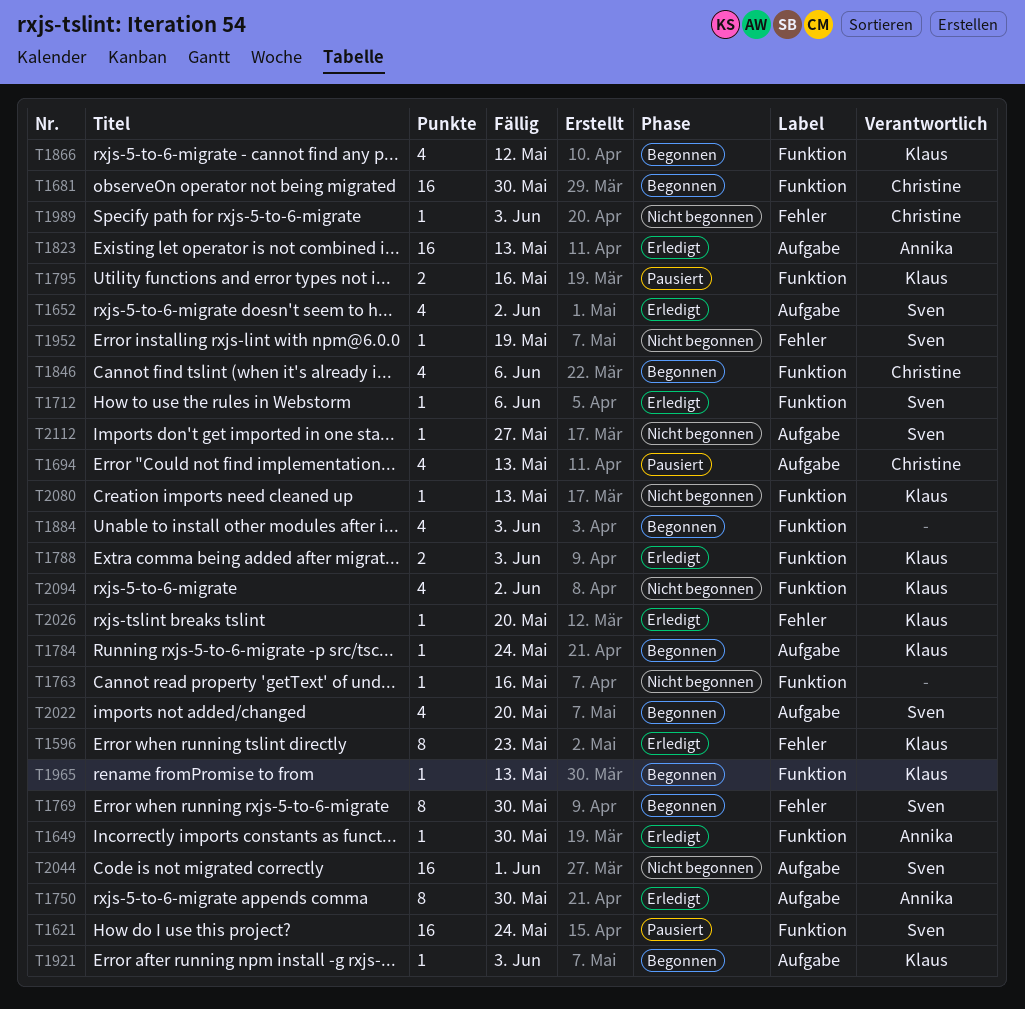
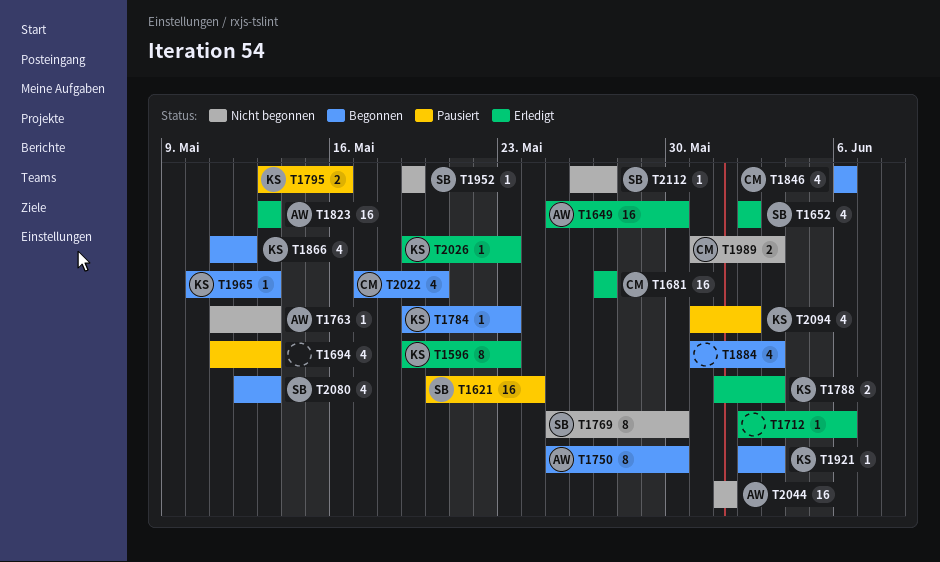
T1649, estimate: 1 -> 16
T1681, status: Begonnen -> Erledigt
T1681, due: May 30 -> May 27
T1694, owner: Christine -> none
T1712, owner: Sven -> none
T1750, status: Erledigt -> Begonnen
T1763, owner: none -> Annika
T1763, due: May 16 -> May 13
T1769, status: Begonnen -> Nicht begonnen
T1784, due: May 24 -> May 23
T1989, estimate: 1 -> 2
T2022, owner: Sven -> Christine
T2026, due: May 20 -> May 23
T2044, owner: Sven -> Annika
T2080, status: Nicht begonnen -> Begonnen
T2080, owner: Klaus -> Sven
T2080, estimate: 1 -> 4
T2094, status: Nicht begonnen -> Pausiert

